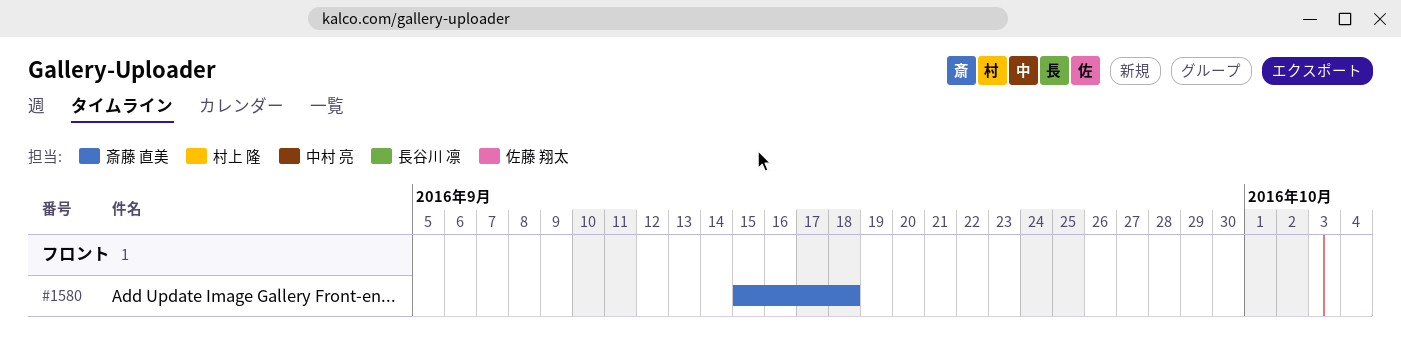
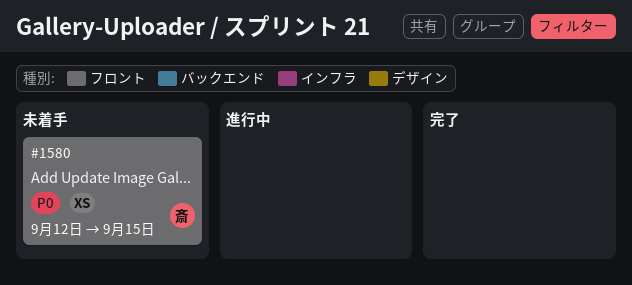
#1580, start: Sep 15 -> Sep 12
#1580, due: Sep 18 -> Sep 15

